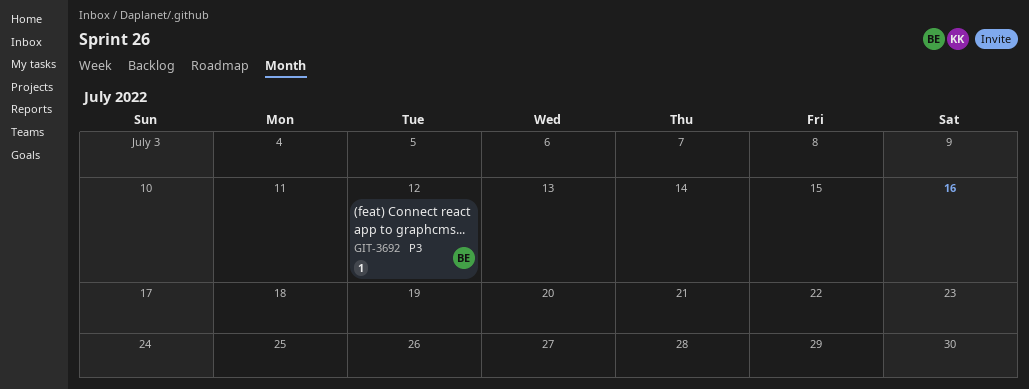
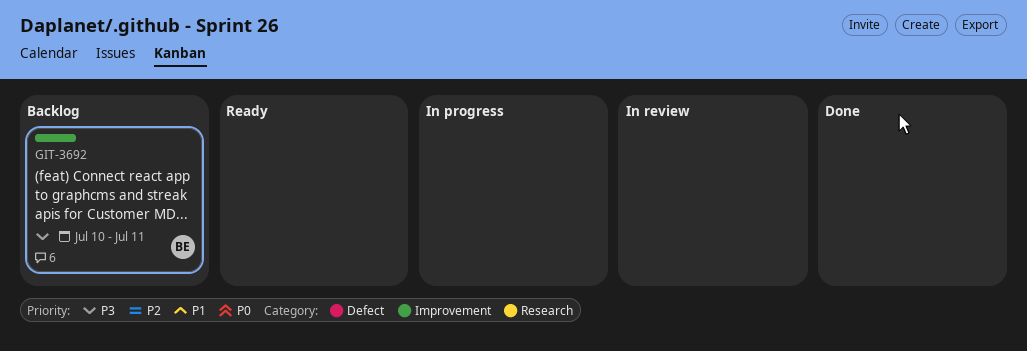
GIT-3692, due: Jul 12 -> Jul 11

